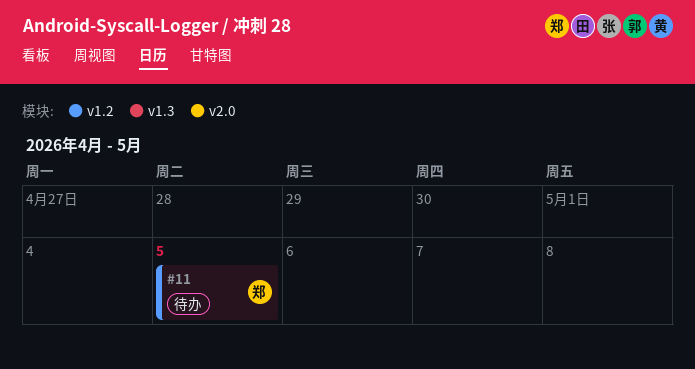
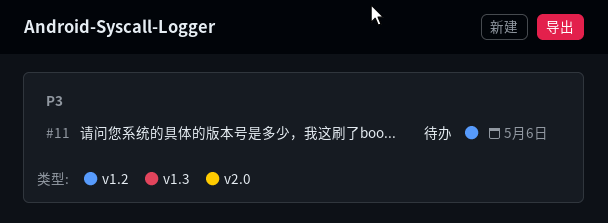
#11, due: May 5 -> May 6

